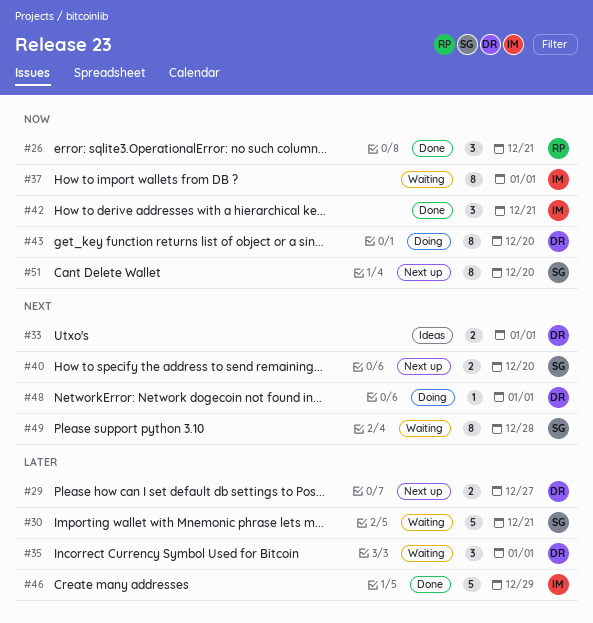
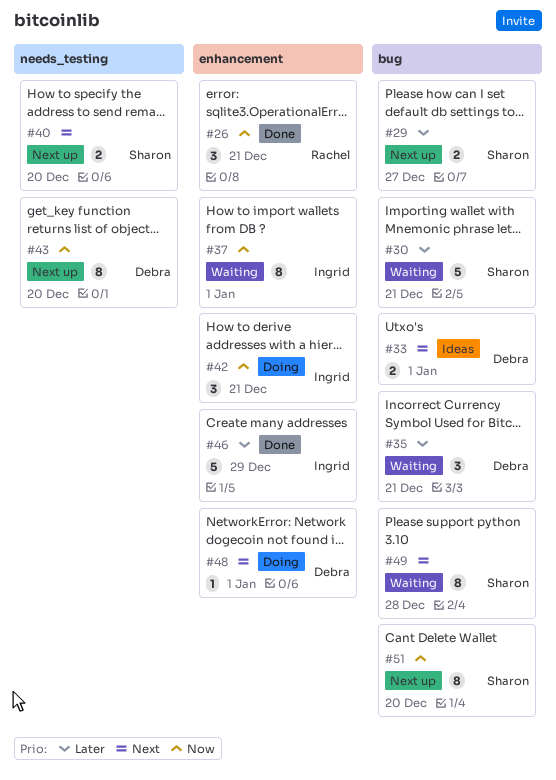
#29, owner: Debra -> Sharon
#35, due: Jan 1 -> Dec 21
#42, status: Done -> Doing
#43, status: Doing -> Next up

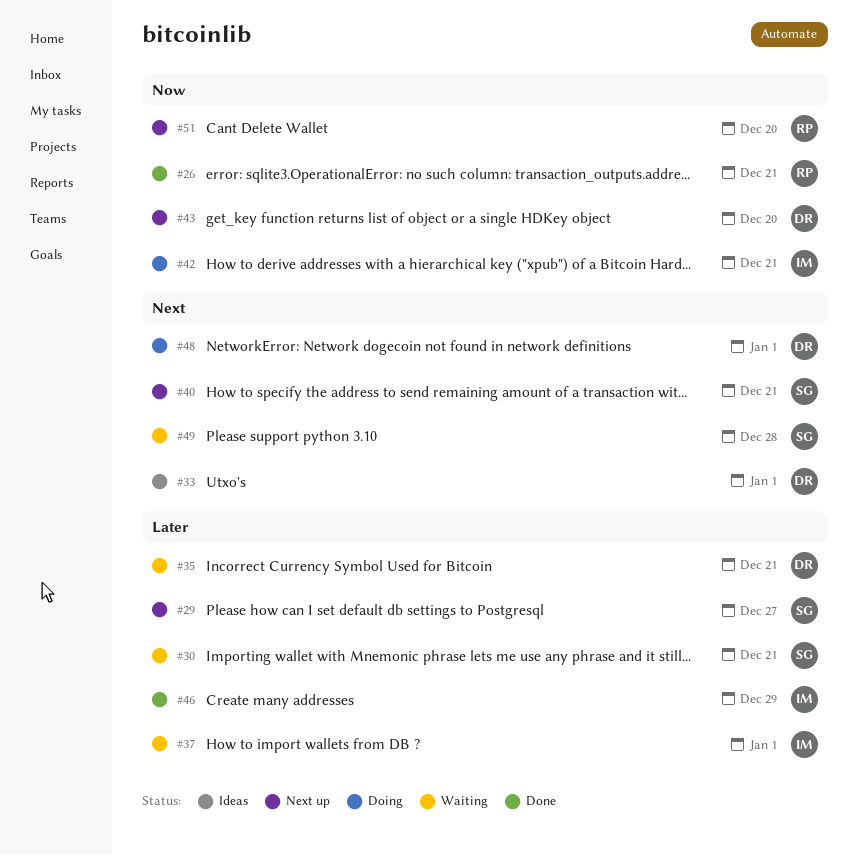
#37, priority: Now -> Later
#40, due: Dec 20 -> Dec 21
#51, owner: Sharon -> Rachel

